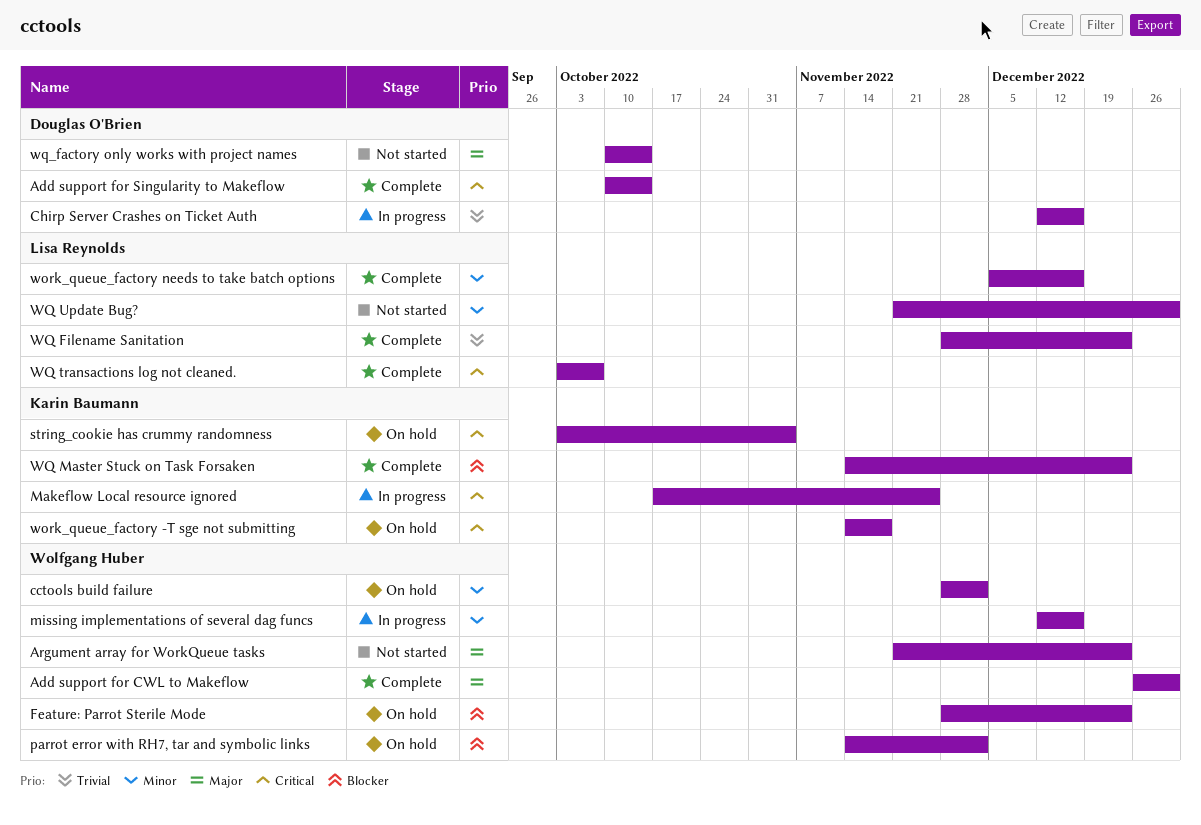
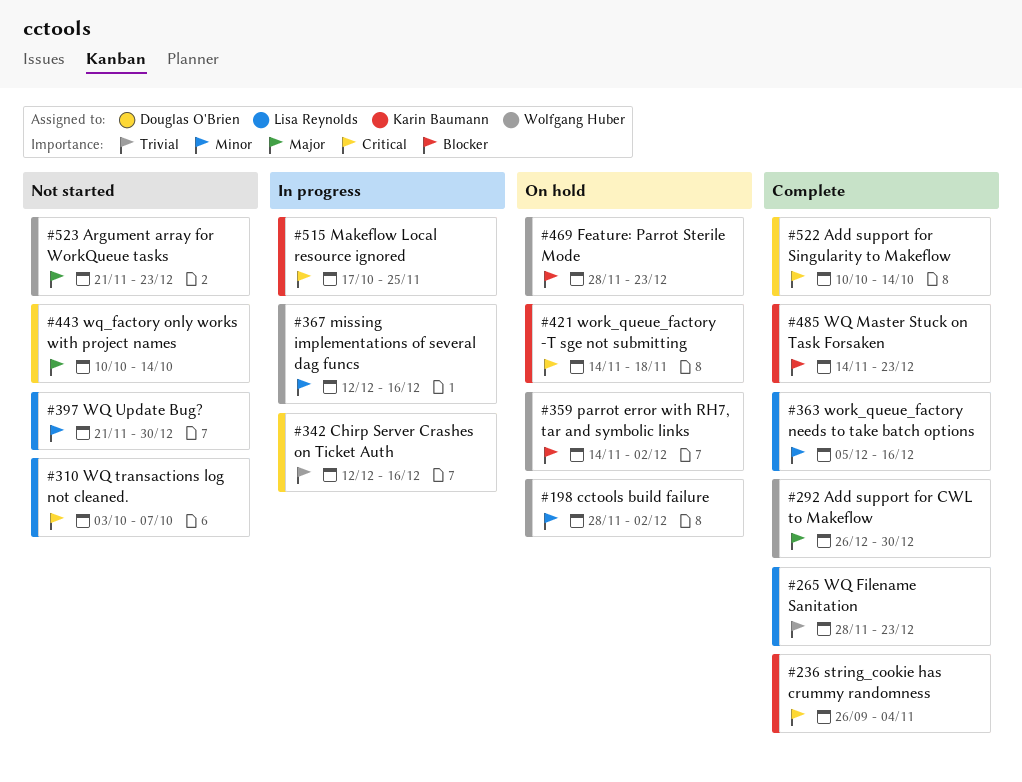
string_cookie has crummy randomness, status: On hold -> Complete
string_cookie has crummy randomness, start: Oct 3 -> Sep 26
WQ transactions log not cleaned., status: Complete -> Not started

